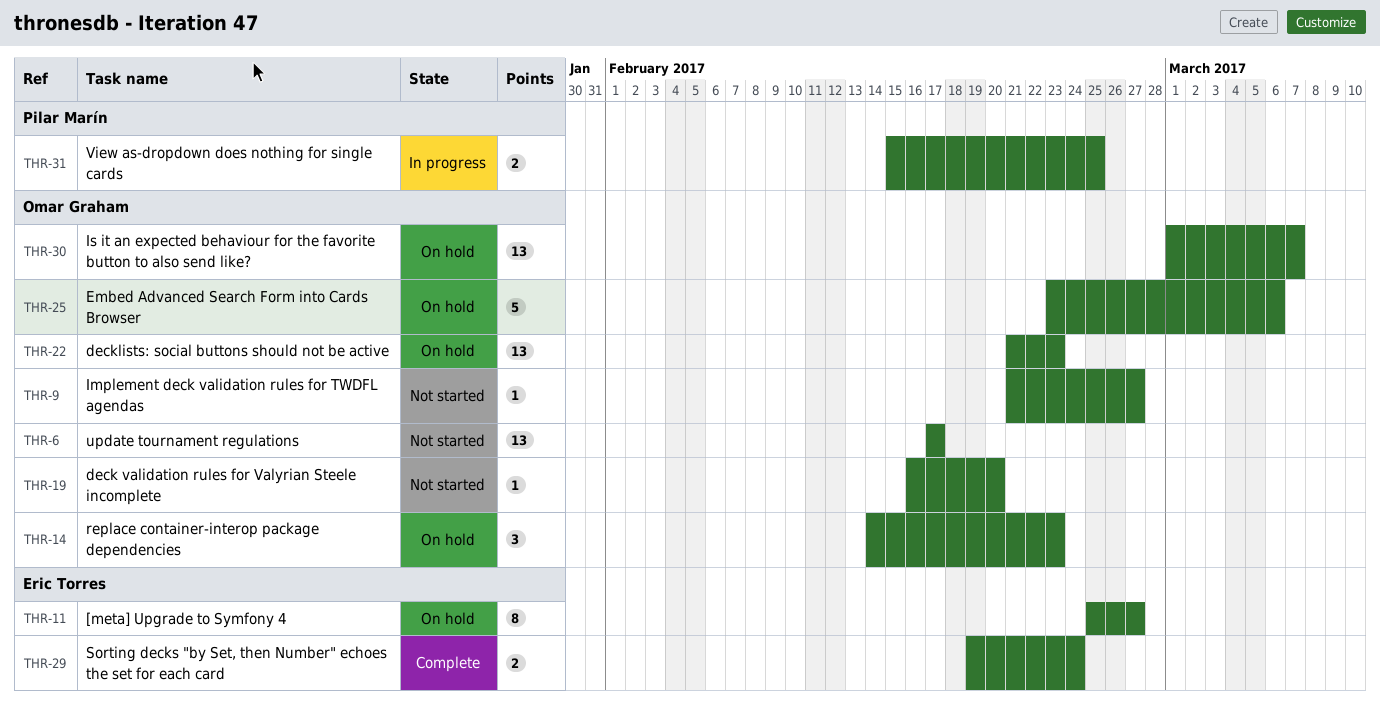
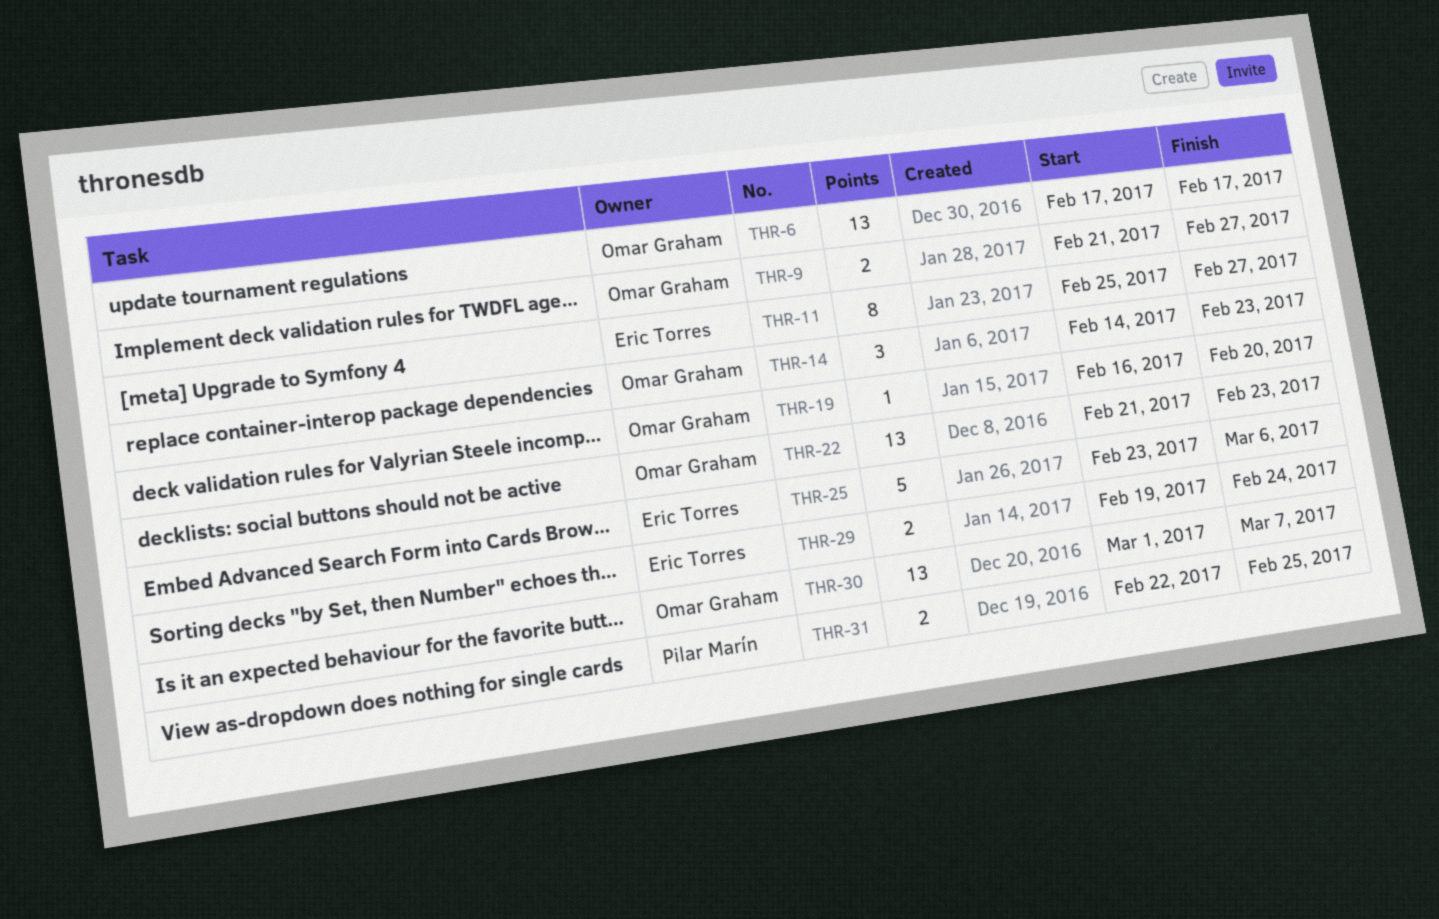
THR-9, estimate: 1 -> 2
THR-25, owner: Omar Graham -> Eric Torres
THR-31, start: Feb 15 -> Feb 22

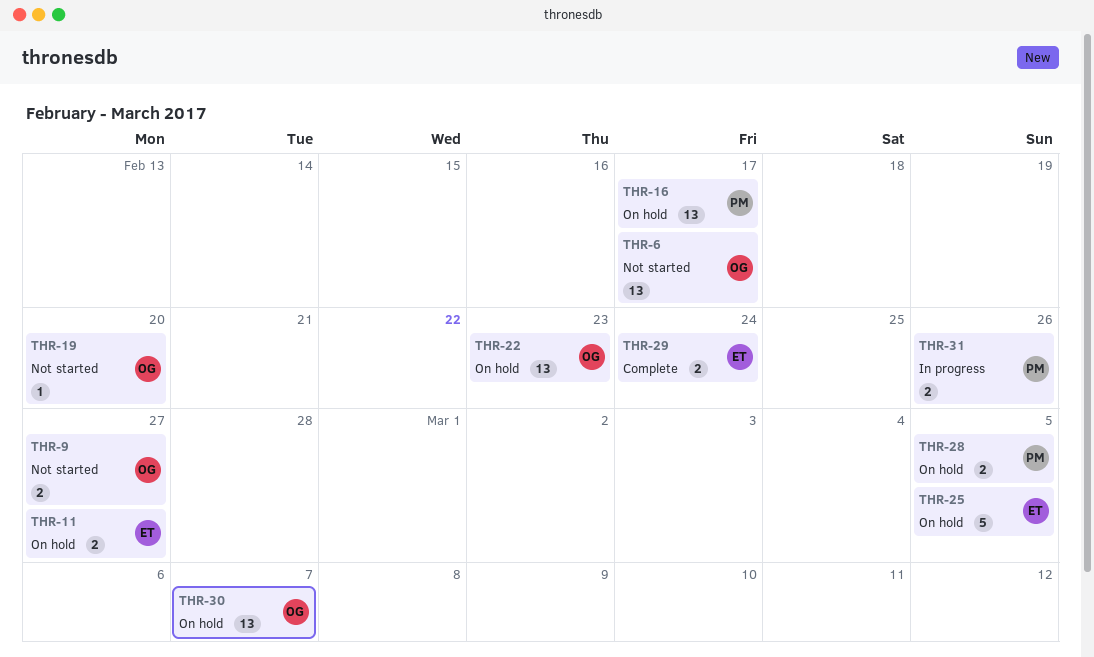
THR-11, estimate: 8 -> 2
THR-14: present -> none
THR-16: none -> present
THR-25, due: Mar 6 -> Mar 5
THR-28: none -> present
THR-31, due: Feb 25 -> Feb 26

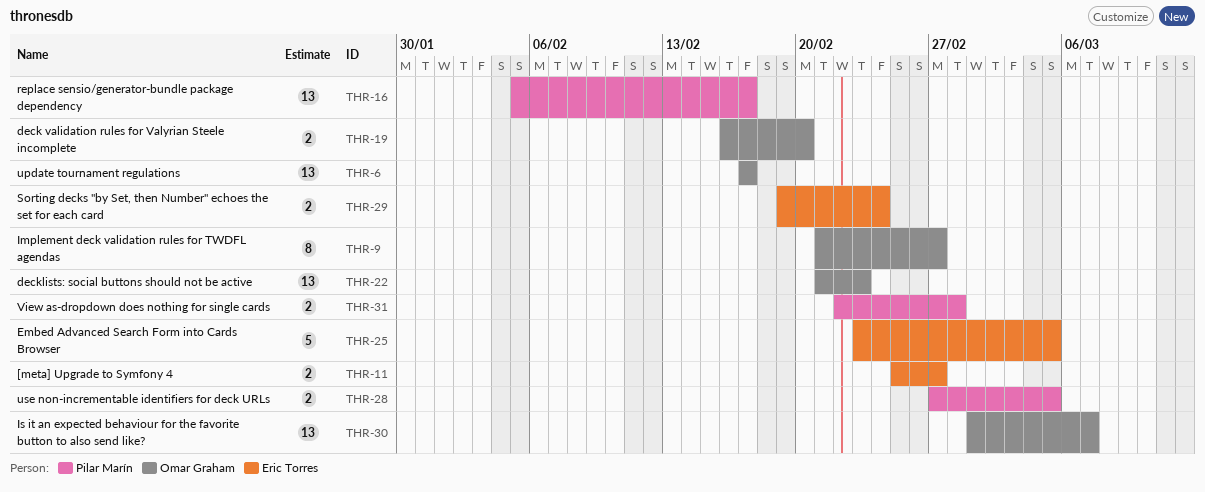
THR-9, estimate: 2 -> 8
THR-19, estimate: 1 -> 2
THR-31, due: Feb 26 -> Feb 28

